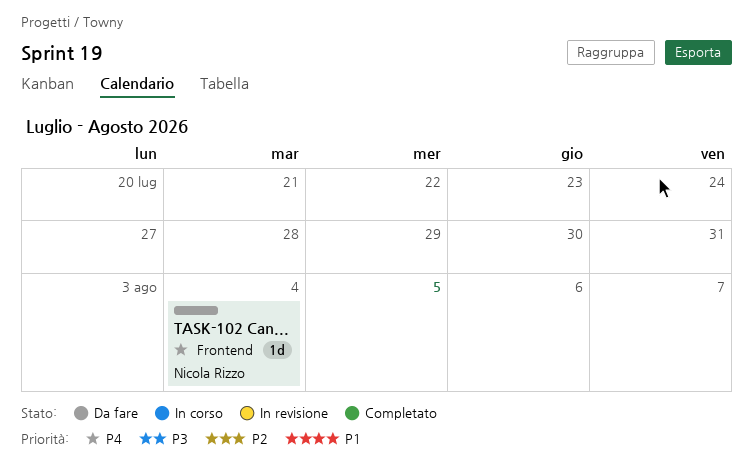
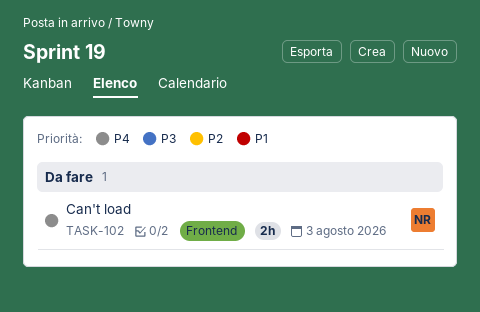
TASK-102, estimate: 1d -> 2h
TASK-102, due: Aug 4 -> Aug 3

